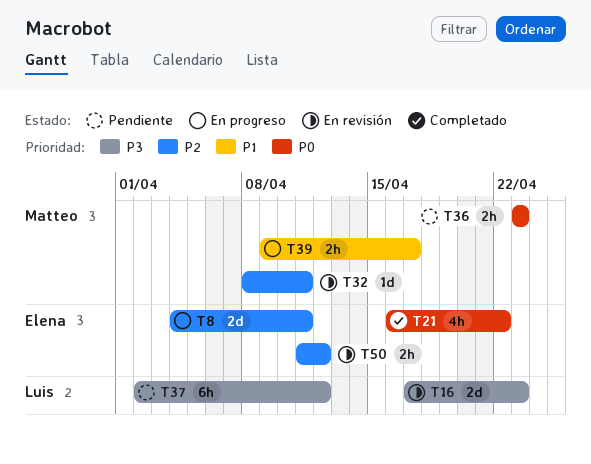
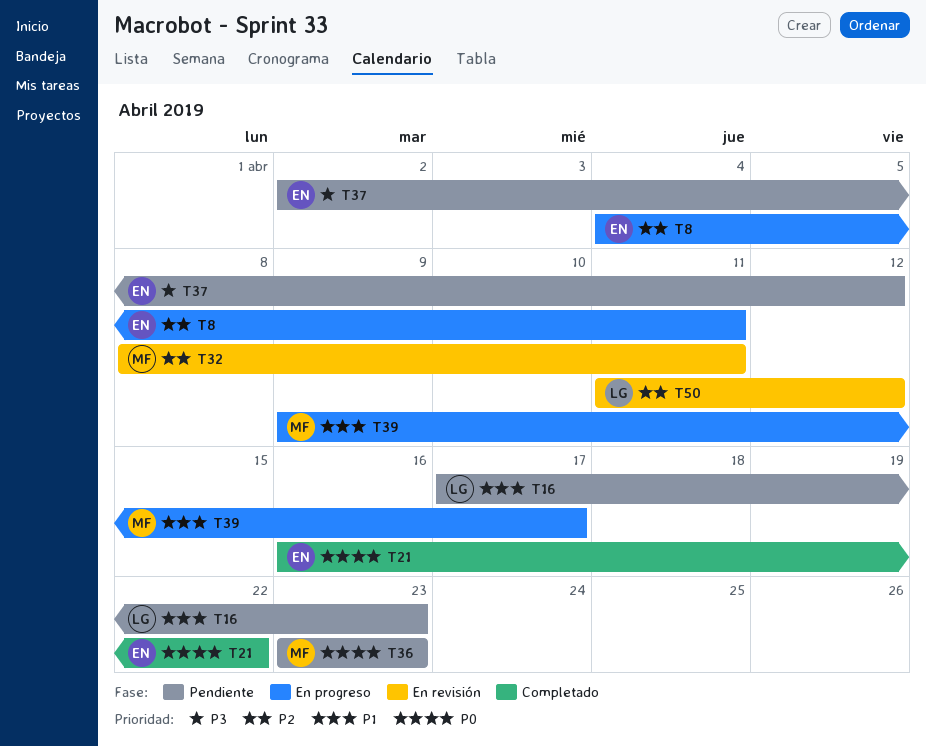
T16, status: En revisión -> Pendiente
T16, priority: P3 -> P1
T37, owner: Luis -> Elena
T50, owner: Elena -> Luis

